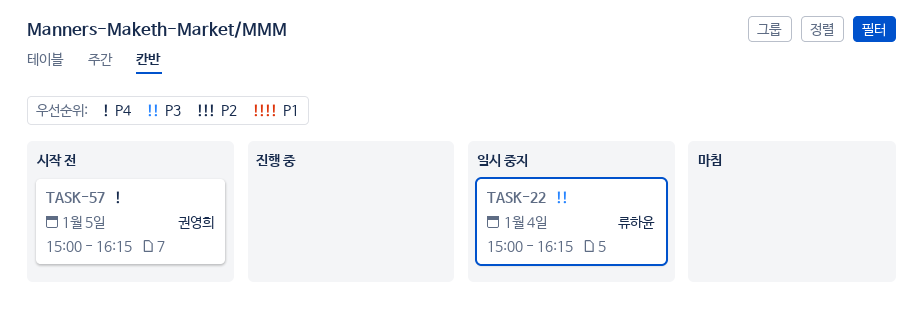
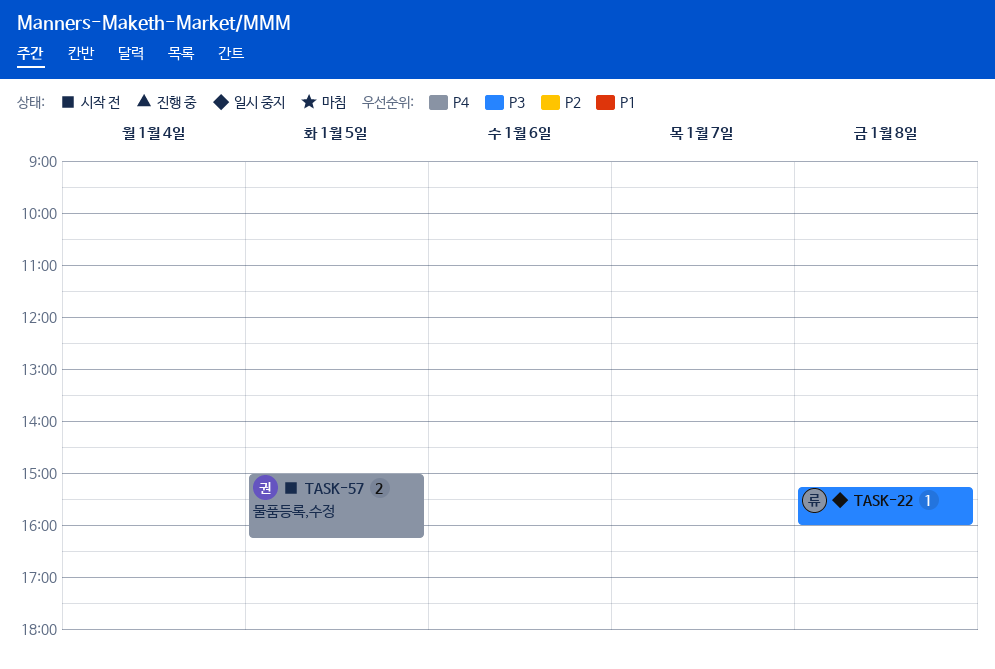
TASK-22, day: Jan 4 -> Jan 8
TASK-22, begins: 15:00 -> 15:15
TASK-22, ends: 16:15 -> 16:00

